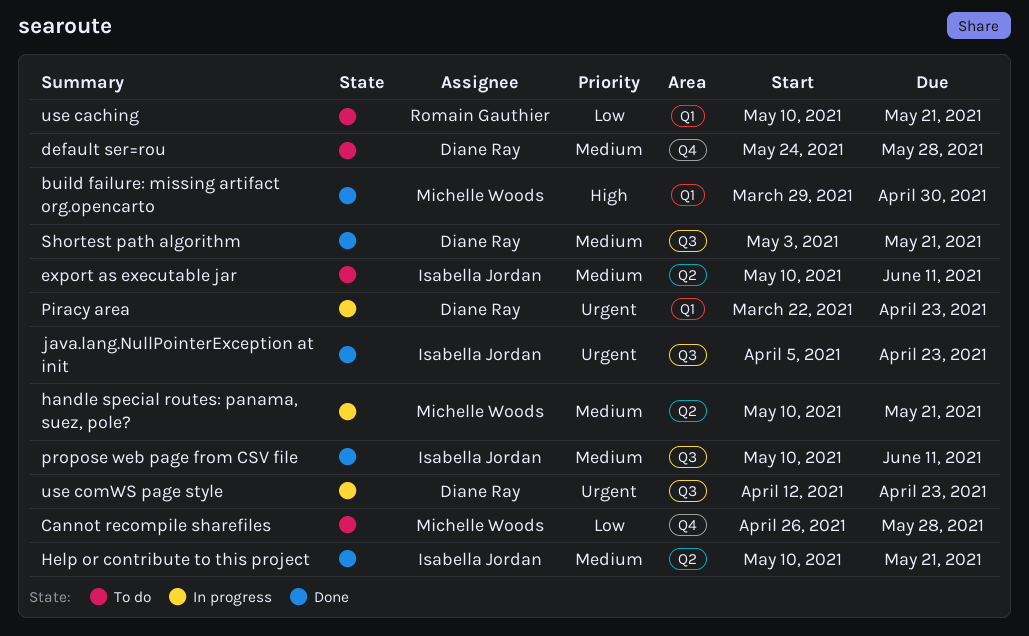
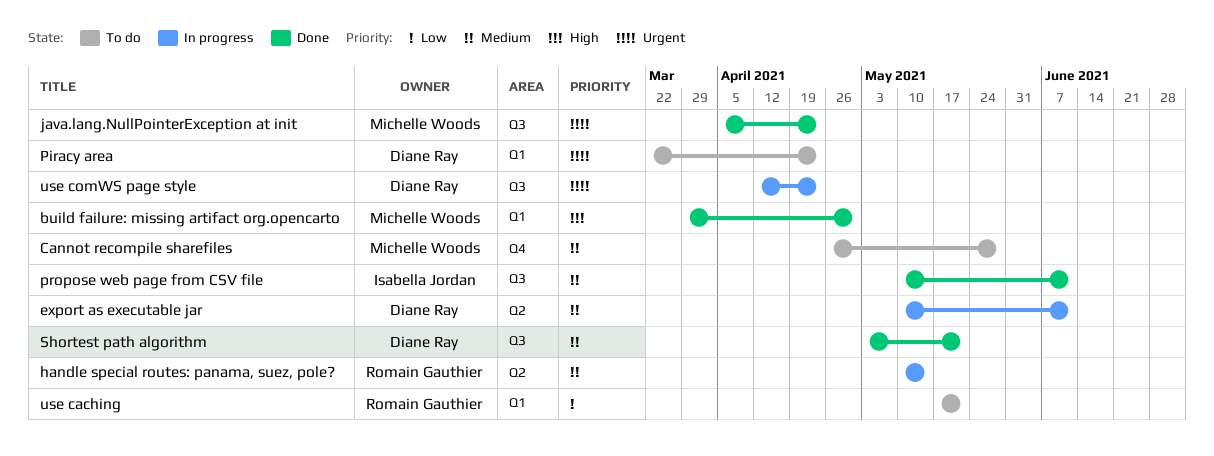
Cannot recompile sharefiles, priority: Low -> Medium
default ser=rou: present -> none
export as executable jar, status: To do -> In progress
export as executable jar, owner: Isabella Jordan -> Diane Ray
handle special routes: panama, suez, pole?, owner: Michelle Woods -> Romain Gauthier
handle special routes: panama, suez, pole?, due: May 21 -> May 14
Help or contribute to this project: present -> none
java.lang.NullPointerException at init, owner: Isabella Jordan -> Michelle Woods
Piracy area, status: In progress -> To do
use caching, start: May 10 -> May 17

